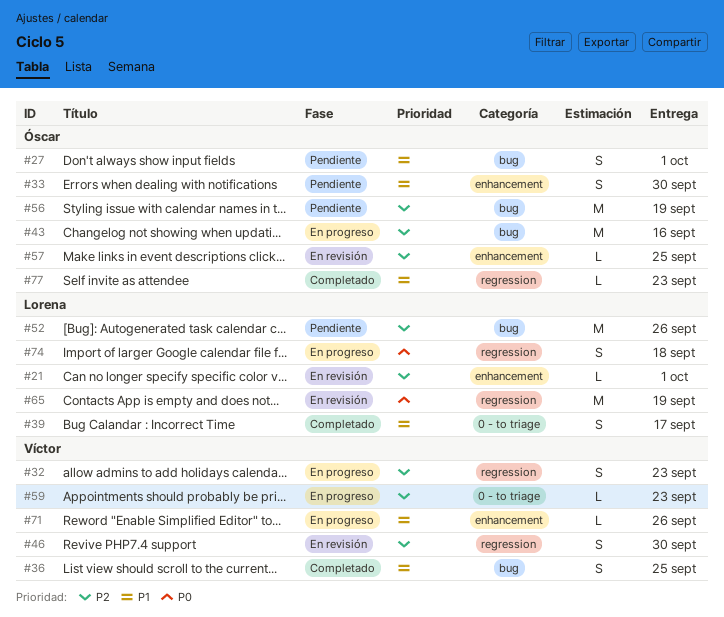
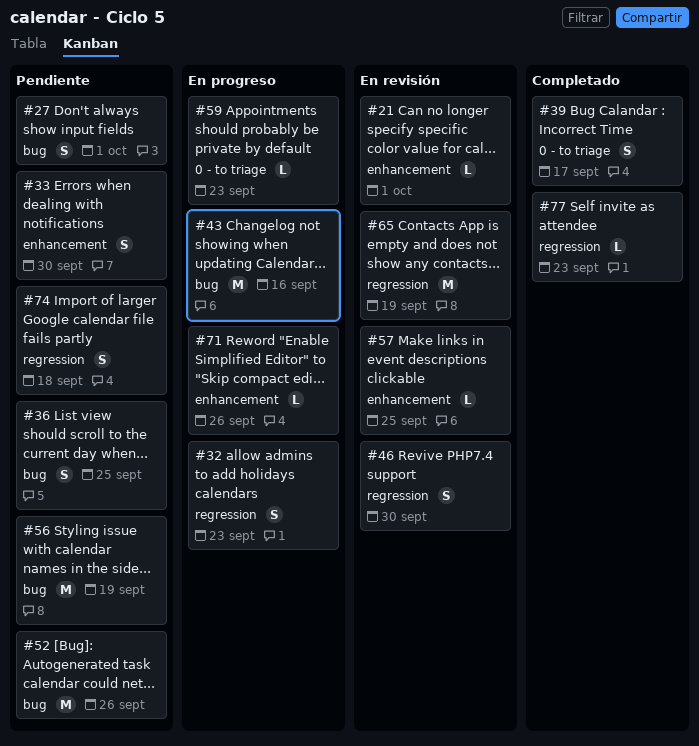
#36, status: Completado -> Pendiente
#74, status: En progreso -> Pendiente

